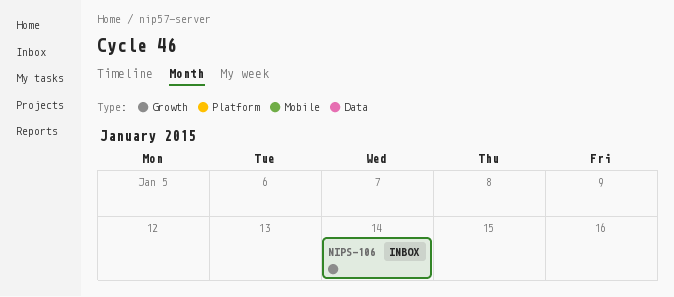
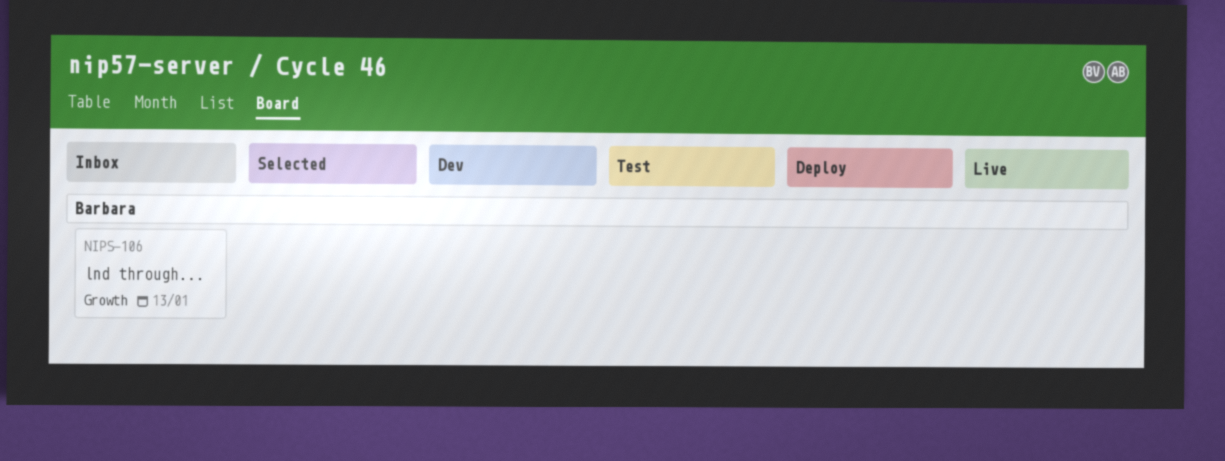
NIPS-106, due: Jan 14 -> Jan 13

